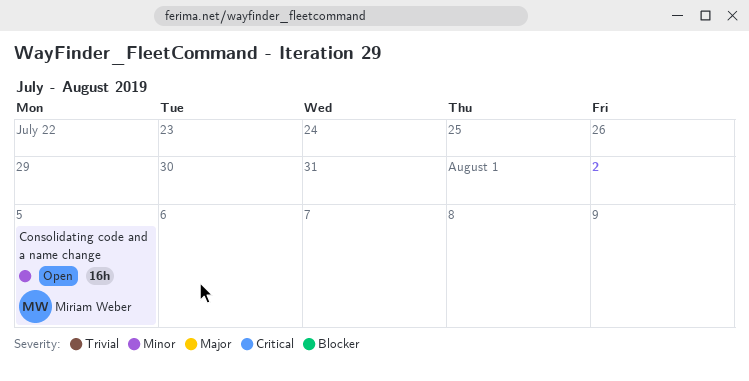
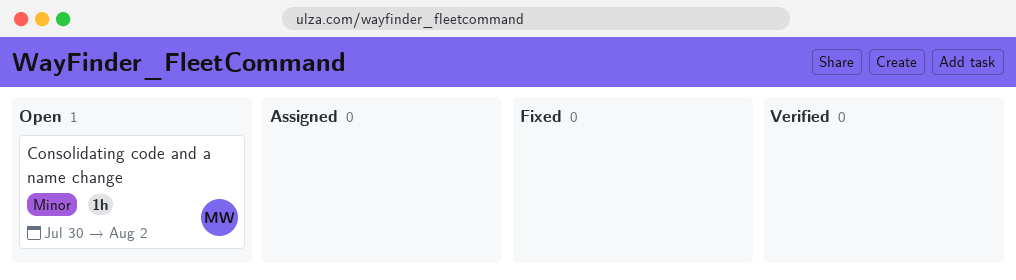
Consolidating code and a name change, estimate: 16h -> 1h
Consolidating code and a name change, due: Aug 5 -> Aug 2

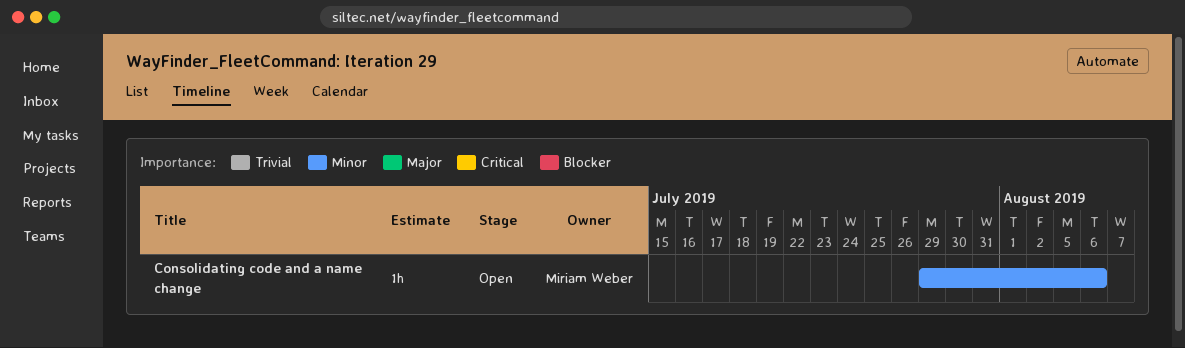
Consolidating code and a name change, start: Jul 30 -> Jul 29
Consolidating code and a name change, due: Aug 2 -> Aug 6

